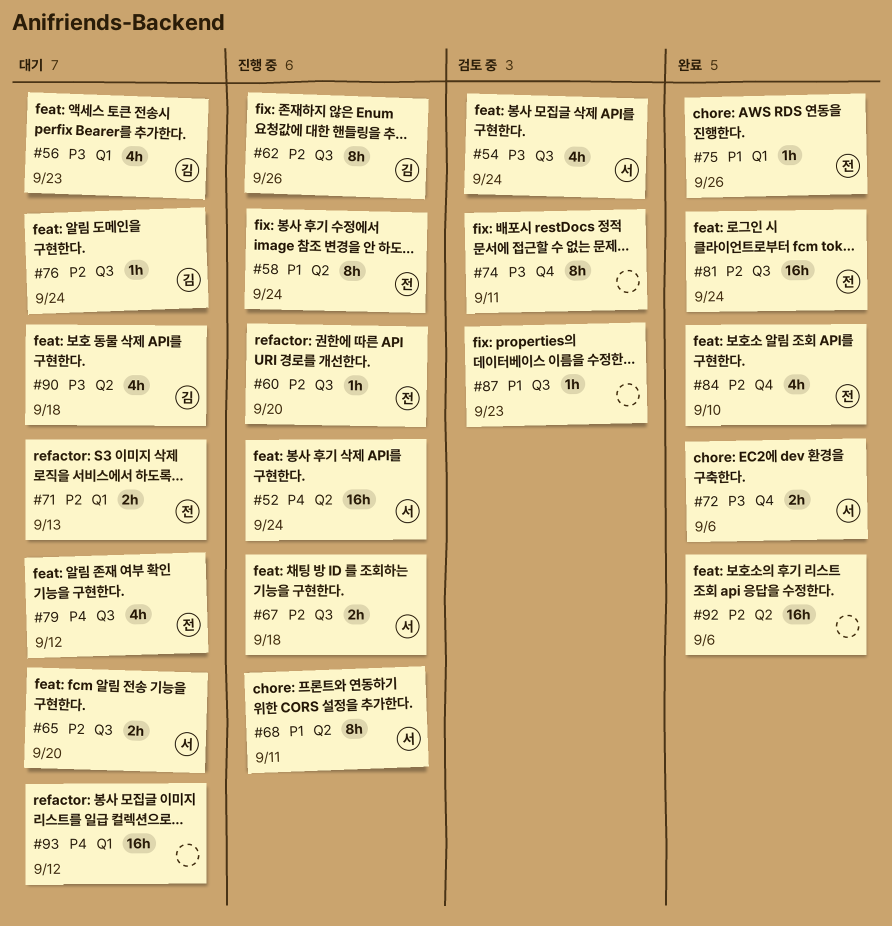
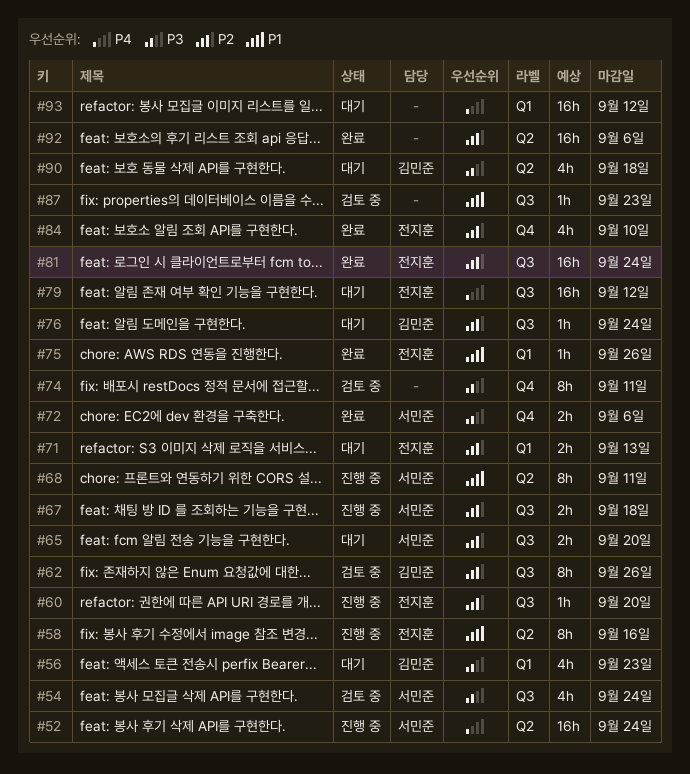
#58, due: Sep 24 -> Sep 16
#62, status: 진행 중 -> 검토 중
#79, estimate: 4h -> 16h

